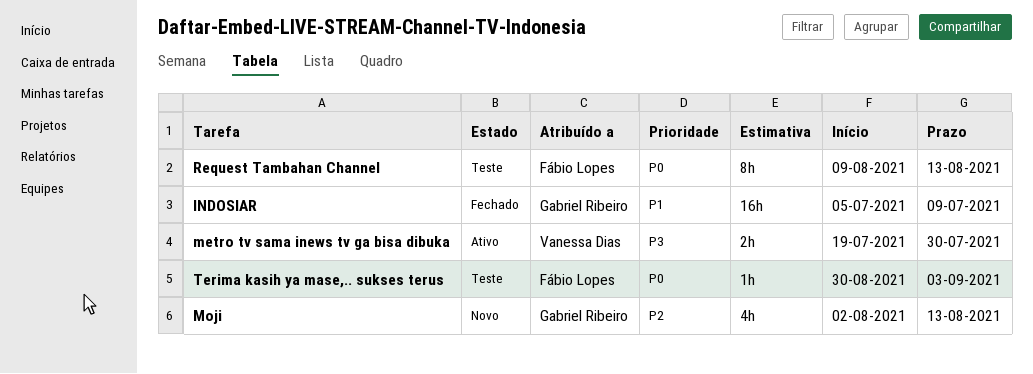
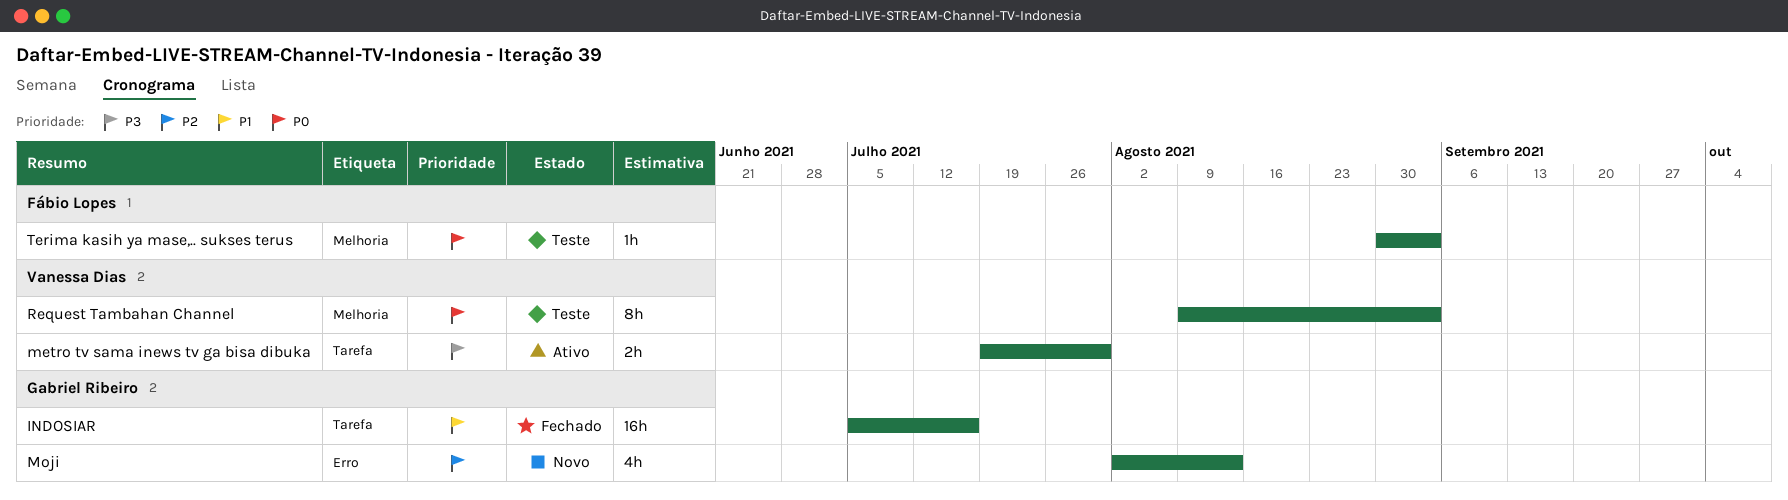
INDOSIAR, due: Jul 9 -> Jul 16
Request Tambahan Channel, owner: Fábio Lopes -> Vanessa Dias
Request Tambahan Channel, due: Aug 13 -> Sep 3

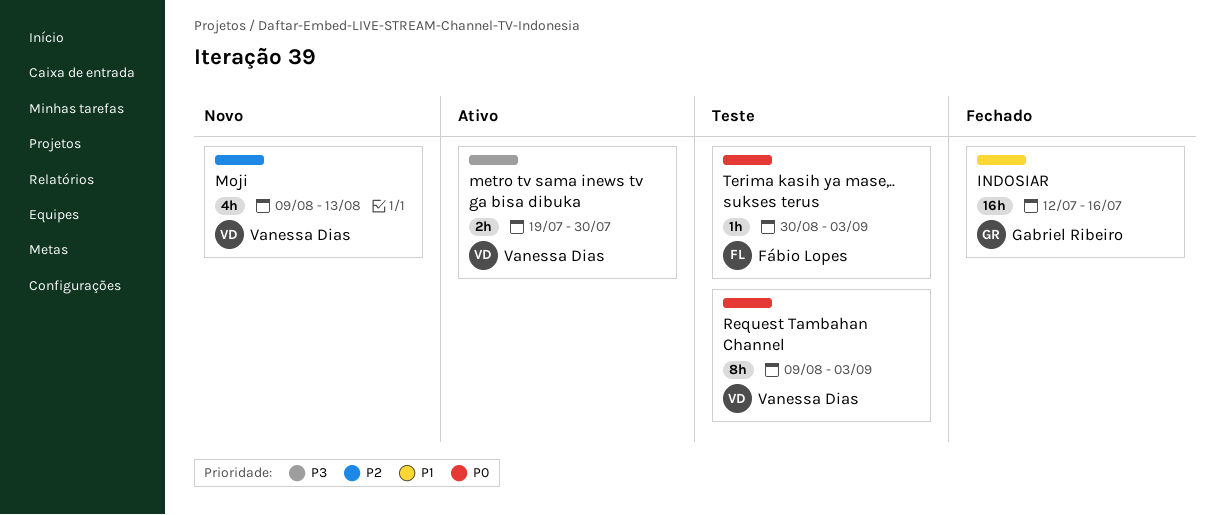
INDOSIAR, start: Jul 5 -> Jul 12
Moji, owner: Gabriel Ribeiro -> Vanessa Dias
Moji, start: Aug 2 -> Aug 9

